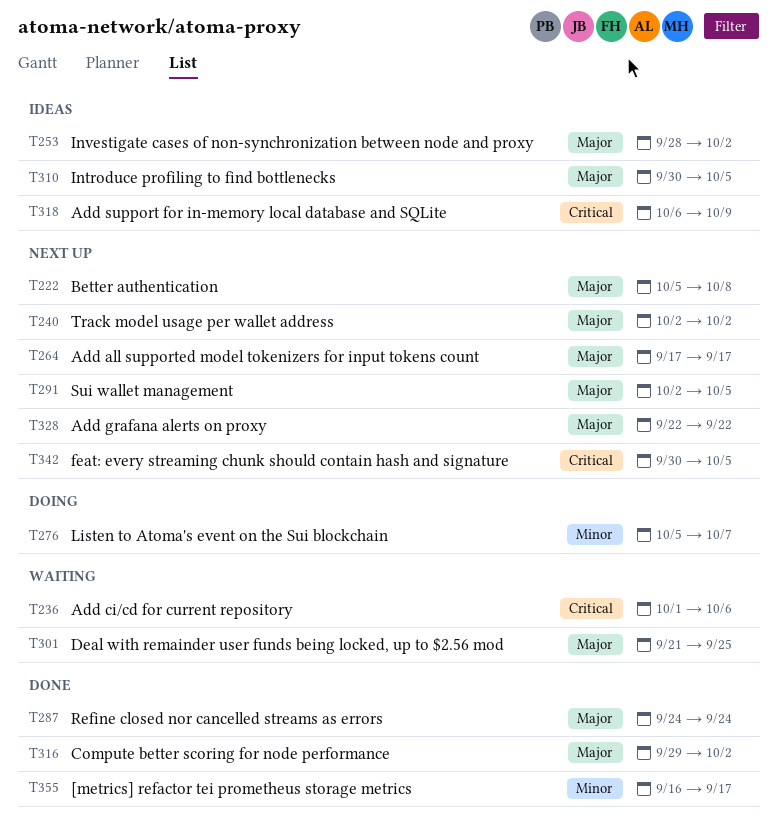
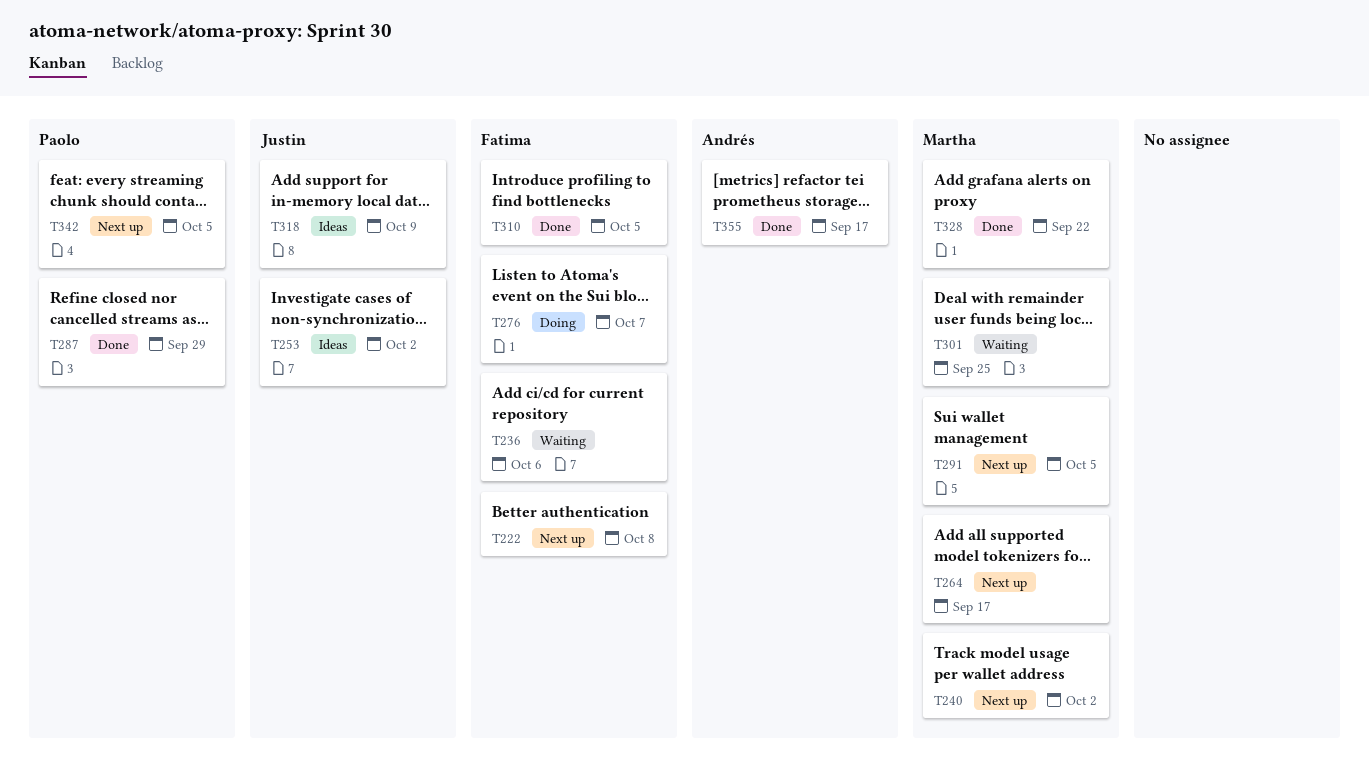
T287, due: Sep 24 -> Sep 29
T310, status: Ideas -> Done
T316: present -> none
T328, status: Next up -> Done

